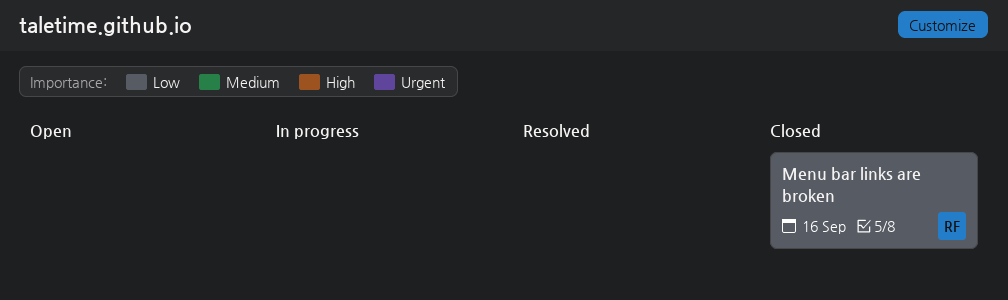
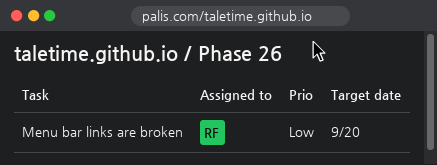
Menu bar links are broken, due: Sep 16 -> Sep 20

